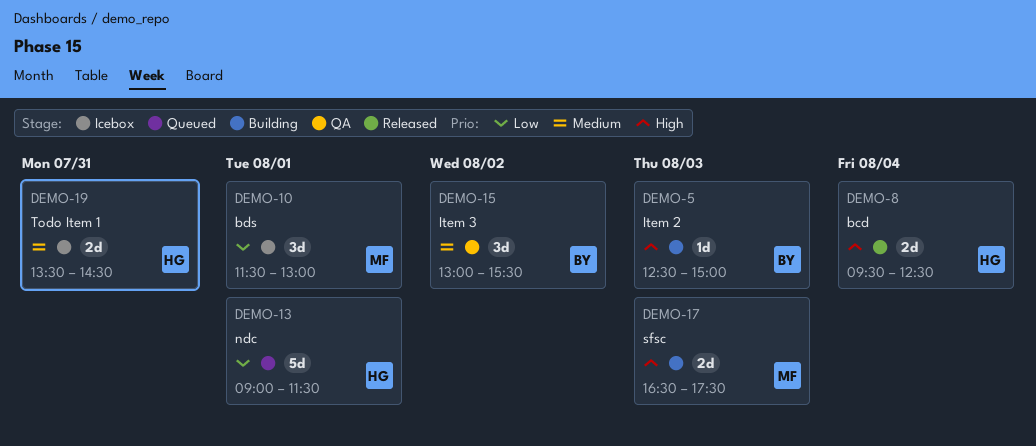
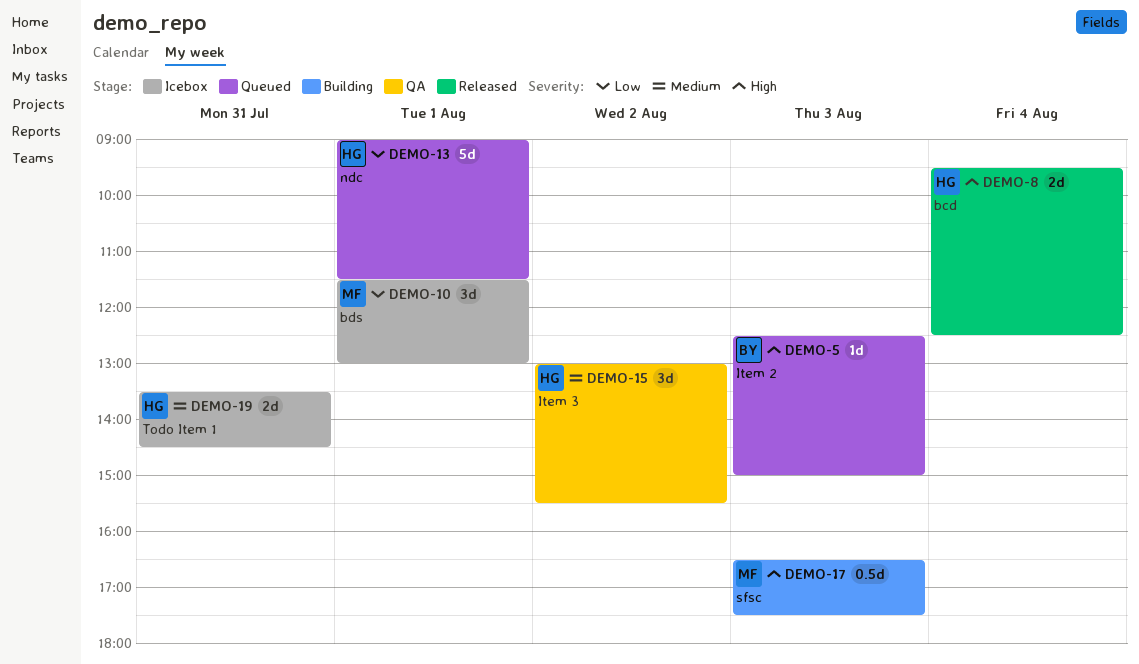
DEMO-5, status: Building -> Queued
DEMO-15, owner: BY -> HG
DEMO-17, estimate: 2d -> 0.5d

